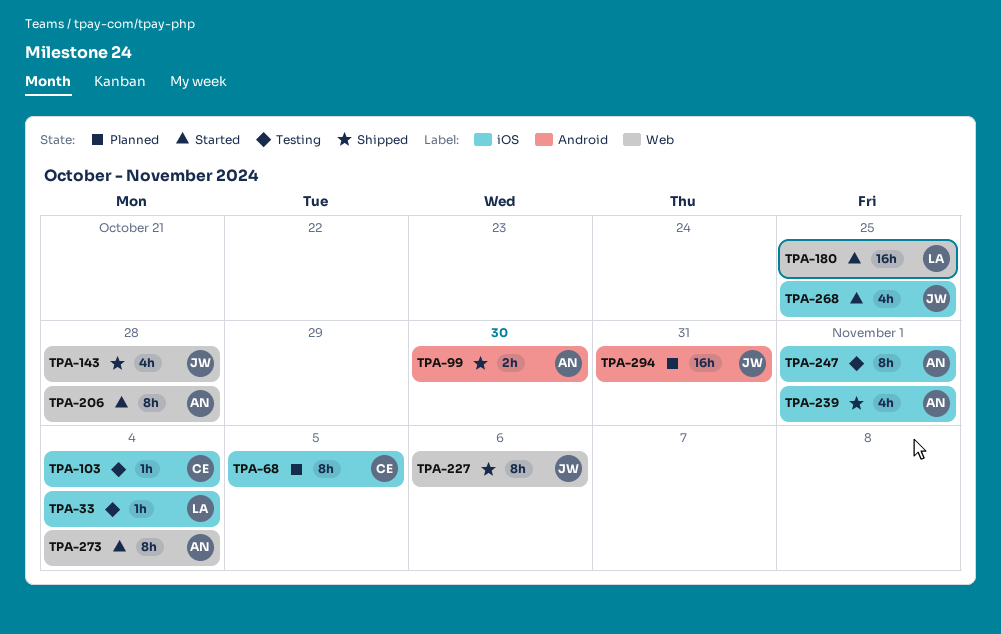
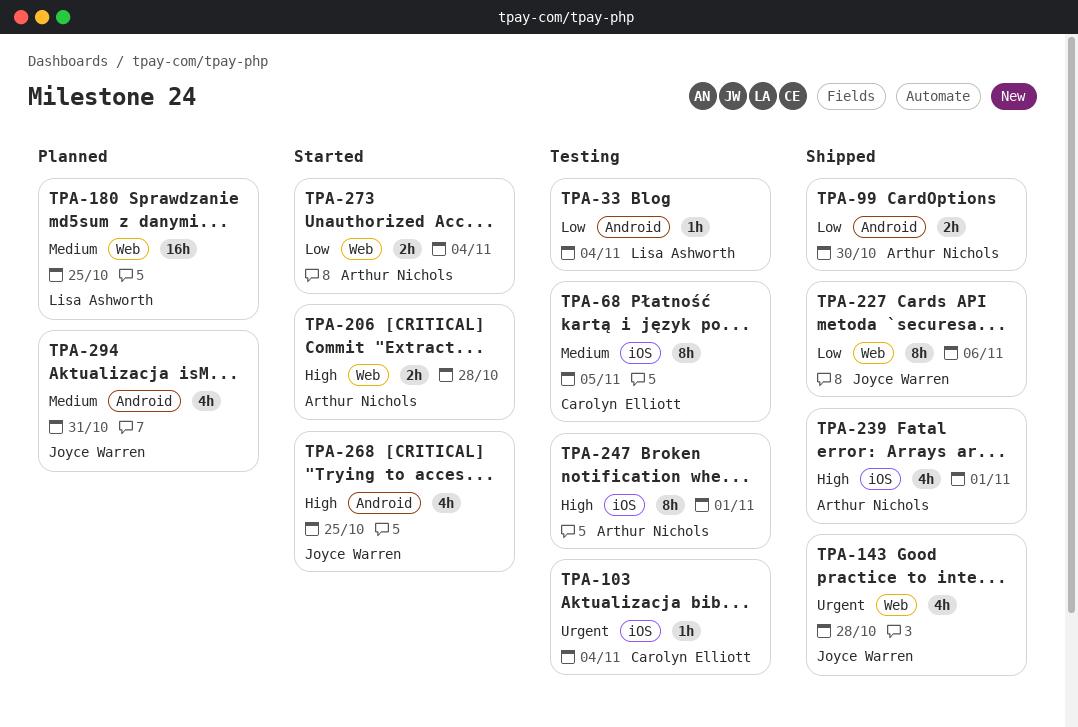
TPA-33, label: iOS -> Android
TPA-68, status: Planned -> Testing
TPA-180, status: Started -> Planned
TPA-206, estimate: 8h -> 2h
TPA-268, label: iOS -> Android
TPA-273, estimate: 8h -> 2h
TPA-294, estimate: 16h -> 4h

